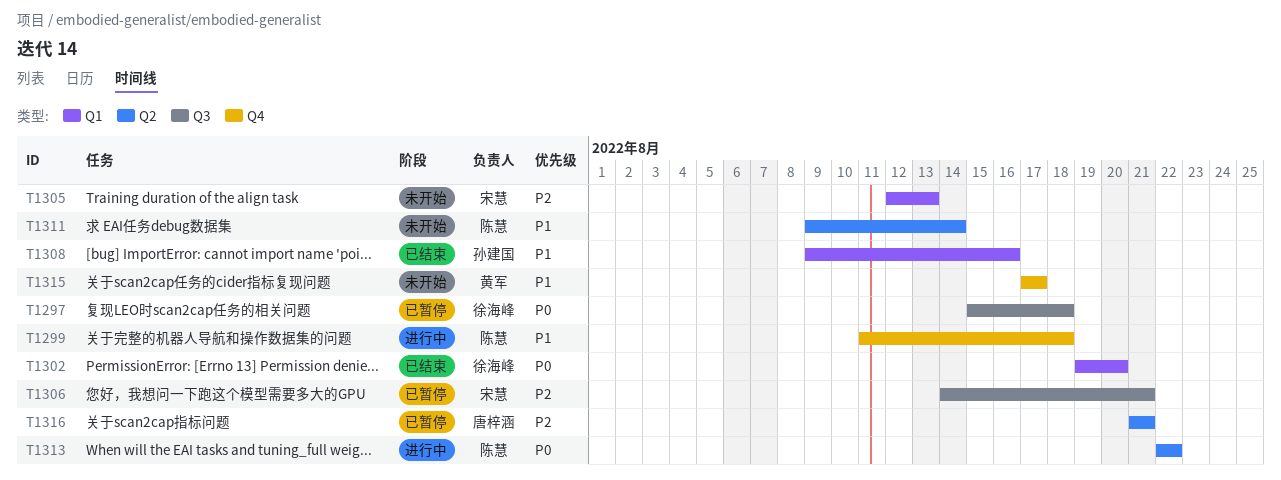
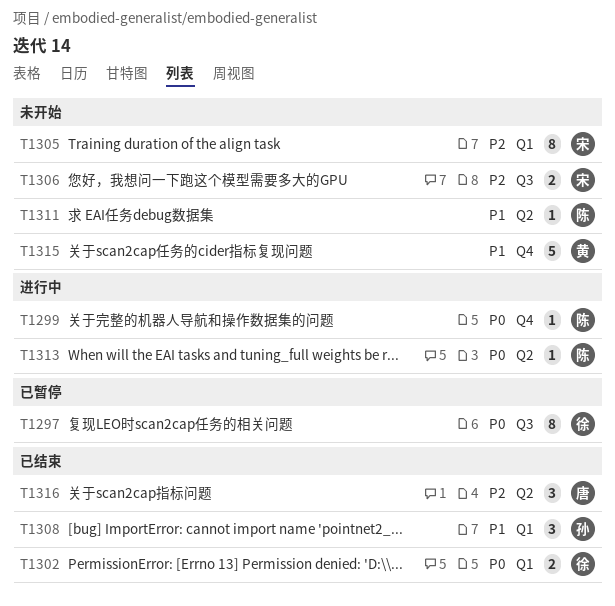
T1299, priority: P1 -> P0
T1306, status: 已暂停 -> 未开始
T1316, status: 已暂停 -> 已结束

